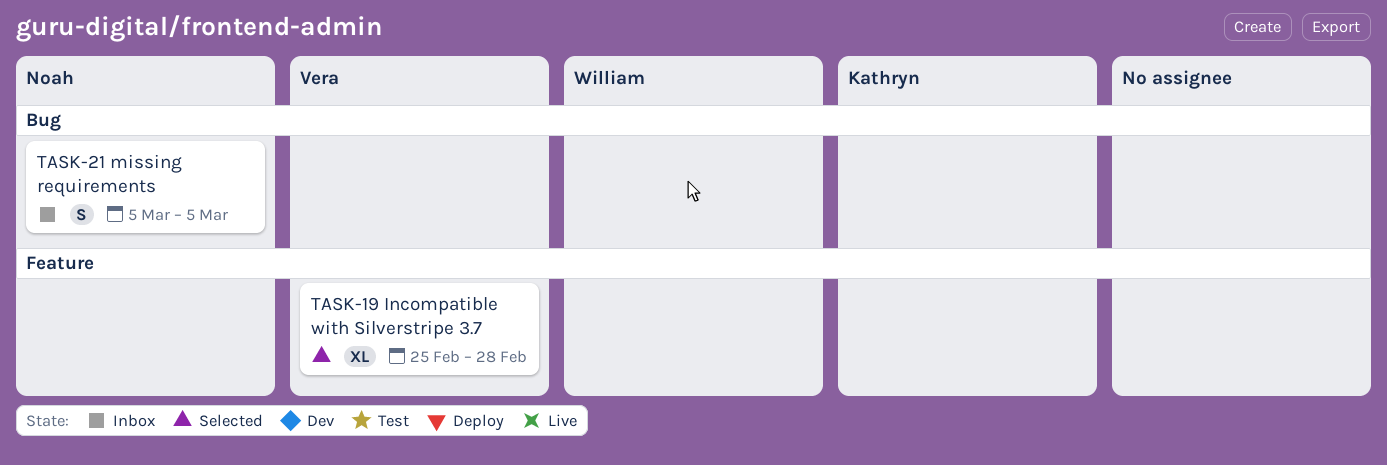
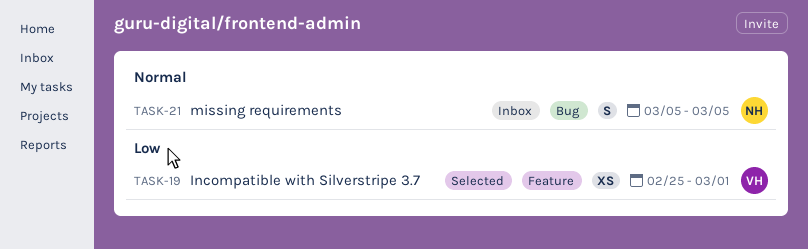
TASK-19, estimate: XL -> XS
TASK-19, due: Feb 28 -> Mar 1

